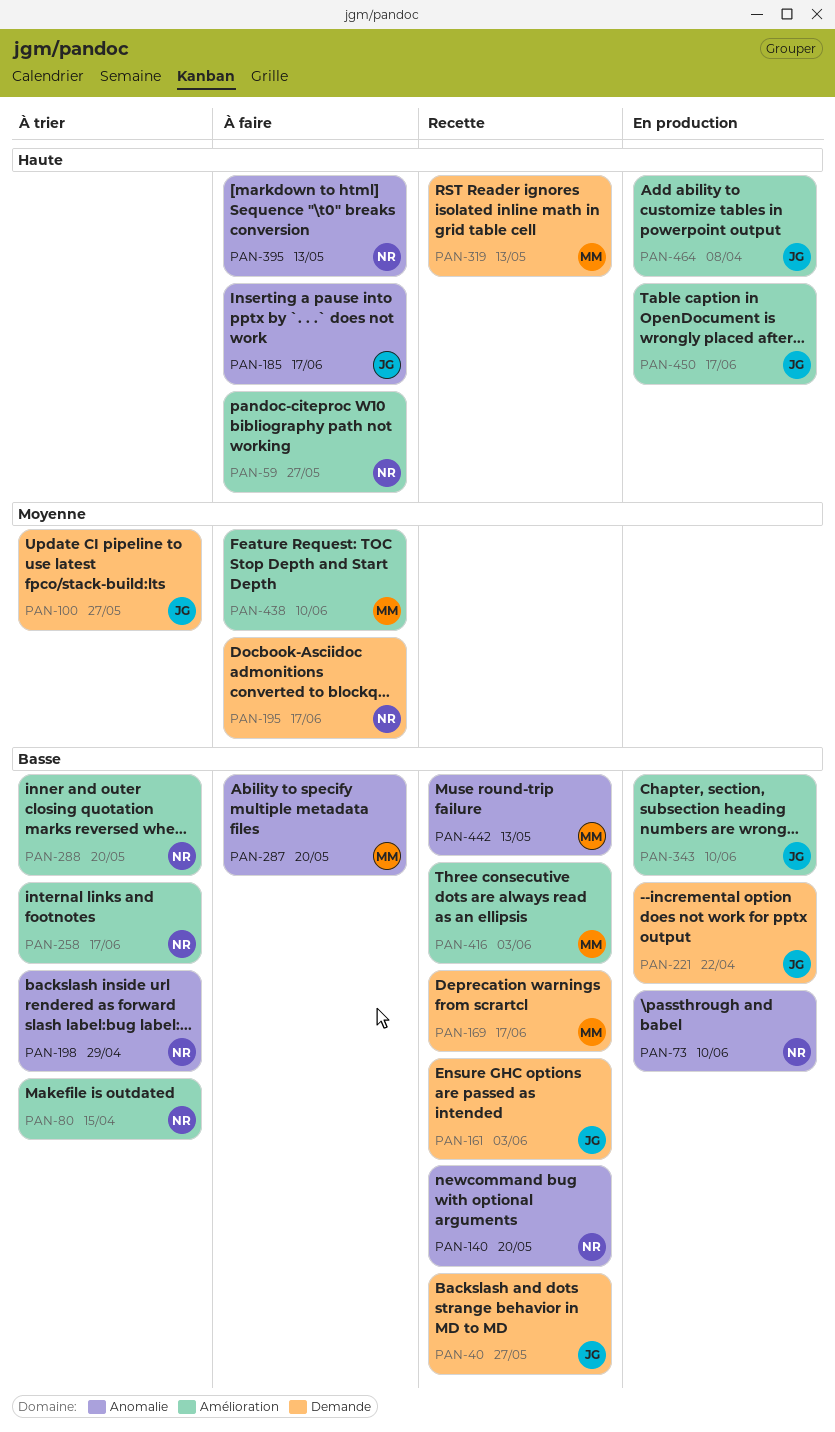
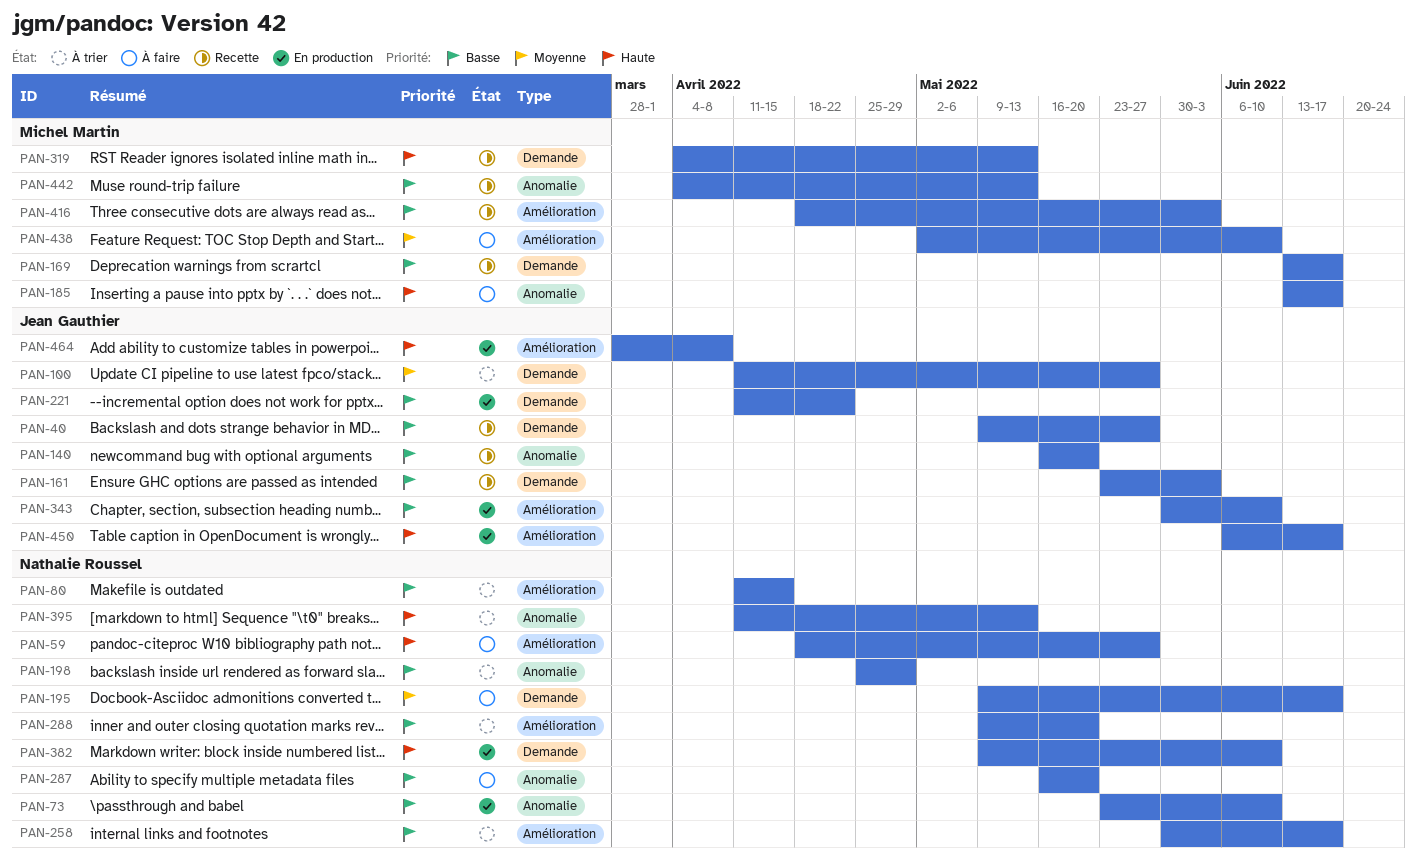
PAN-140, owner: Nathalie Roussel -> Jean Gauthier
PAN-185, owner: Jean Gauthier -> Michel Martin
PAN-287, owner: Michel Martin -> Nathalie Roussel
PAN-382: none -> present
PAN-395, status: À faire -> À trier

